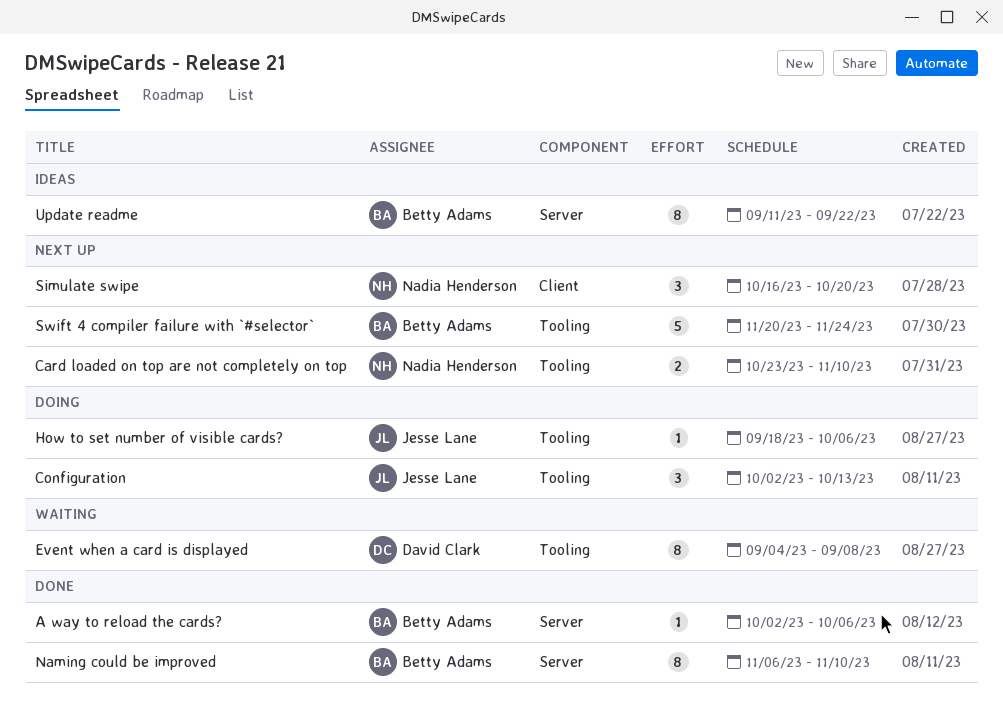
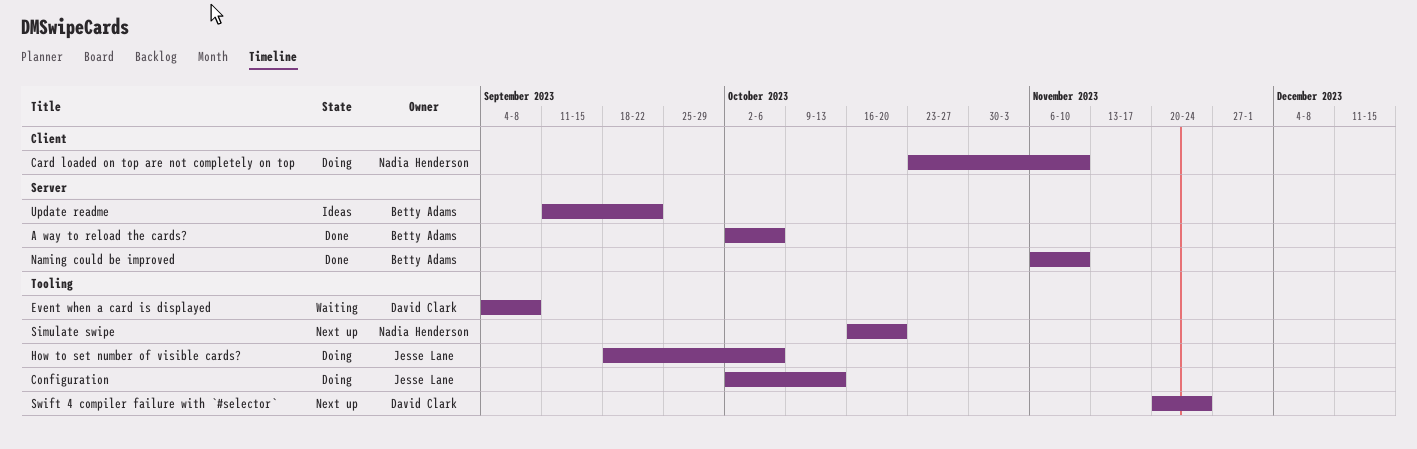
Card loaded on top are not completely on top, status: Next up -> Doing
Card loaded on top are not completely on top, label: Tooling -> Client
Simulate swipe, label: Client -> Tooling
Swift 4 compiler failure with `#selector`, owner: Betty Adams -> David Clark

